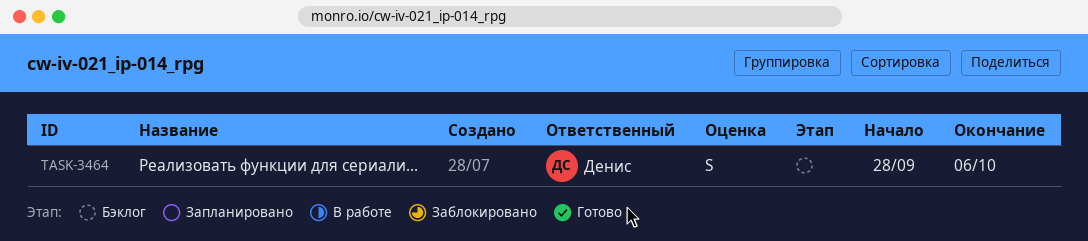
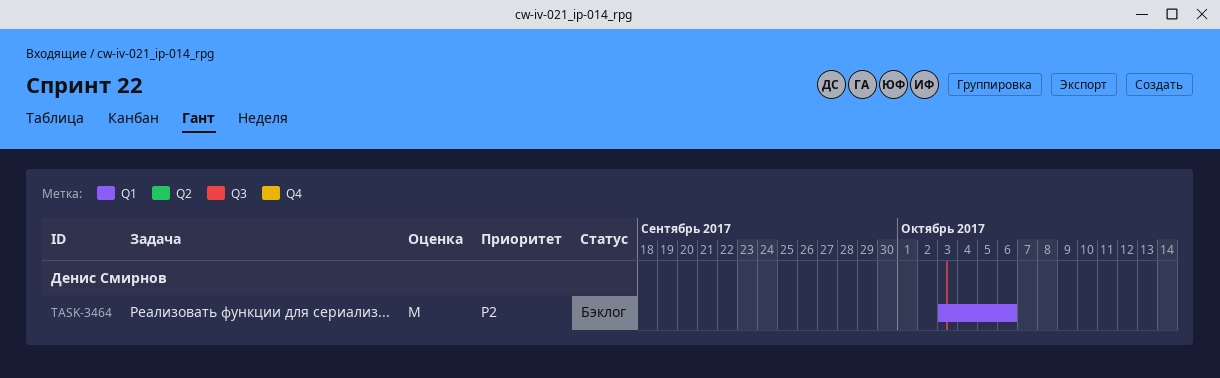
TASK-3464, estimate: S -> M
TASK-3464, start: Sep 28 -> Oct 3

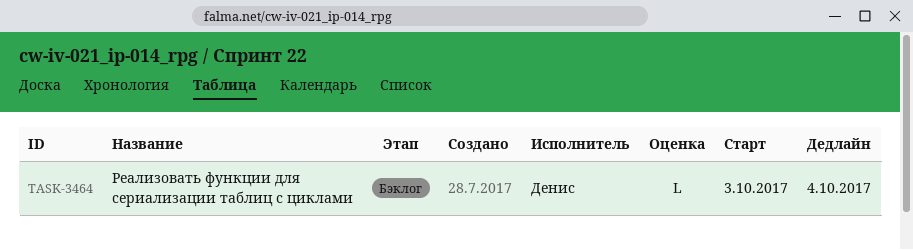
TASK-3464, estimate: M -> L
TASK-3464, due: Oct 6 -> Oct 4

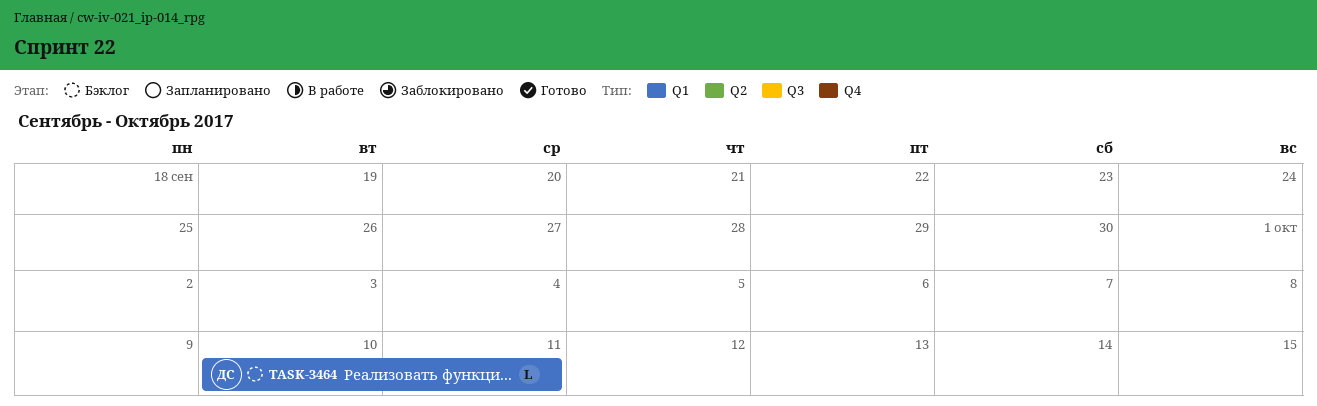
TASK-3464, start: Oct 3 -> Oct 10
TASK-3464, due: Oct 4 -> Oct 11

